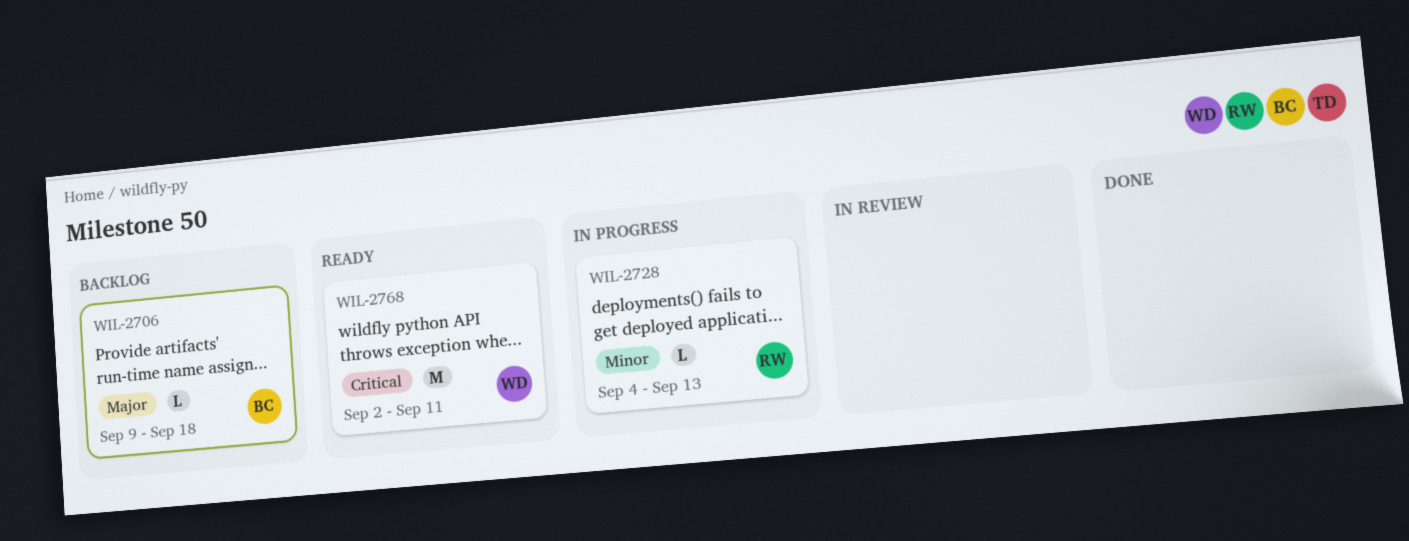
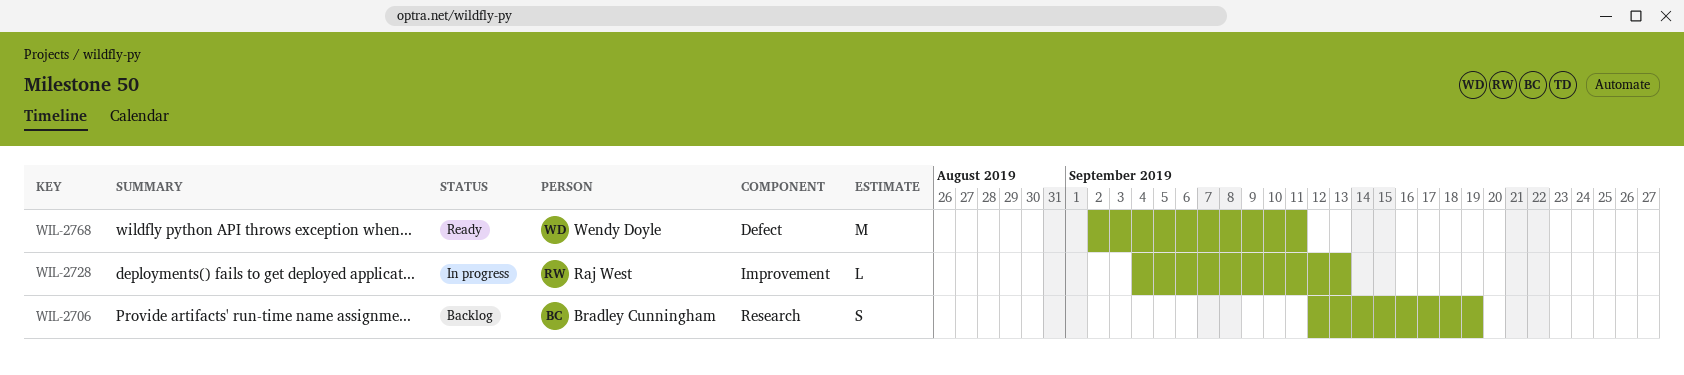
WIL-2706, estimate: L -> S
WIL-2706, start: Sep 9 -> Sep 12
WIL-2706, due: Sep 18 -> Sep 19

